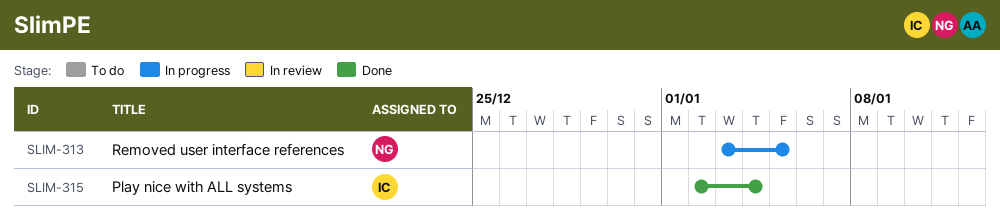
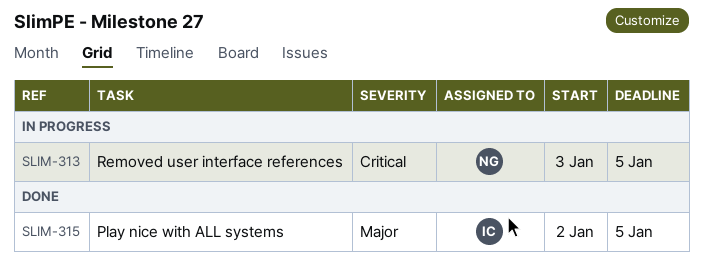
SLIM-315, due: Jan 4 -> Jan 5

